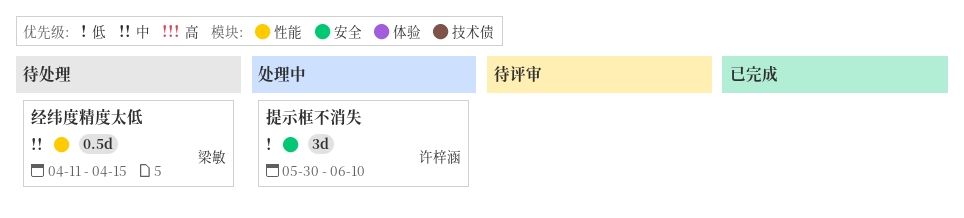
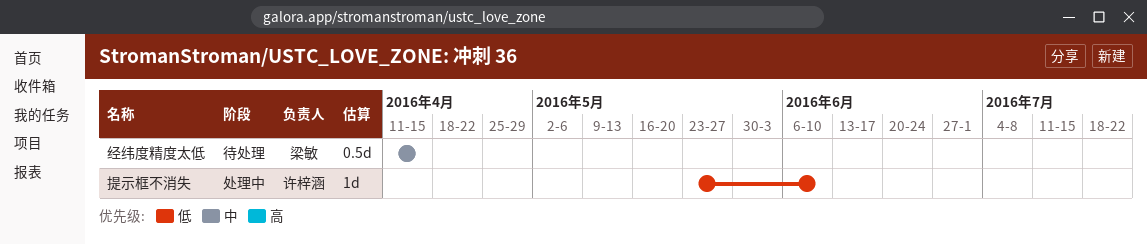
提示框不消失, estimate: 3d -> 1d
提示框不消失, start: May 30 -> May 23

